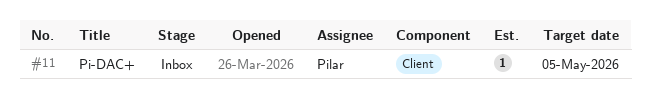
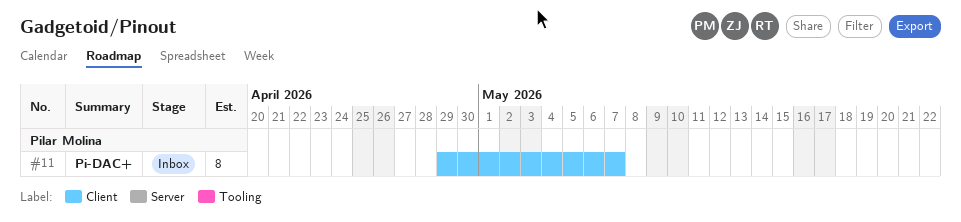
#11, estimate: 1 -> 8
#11, due: May 5 -> May 7

